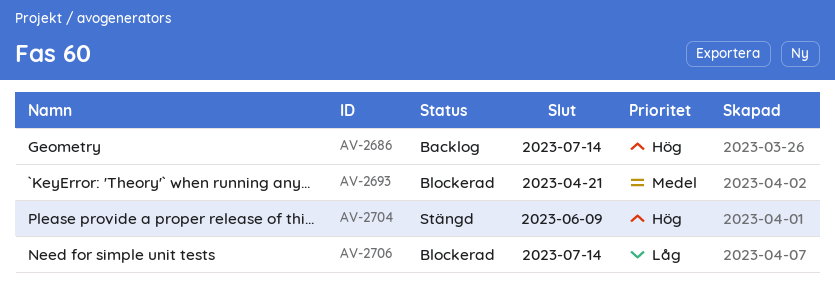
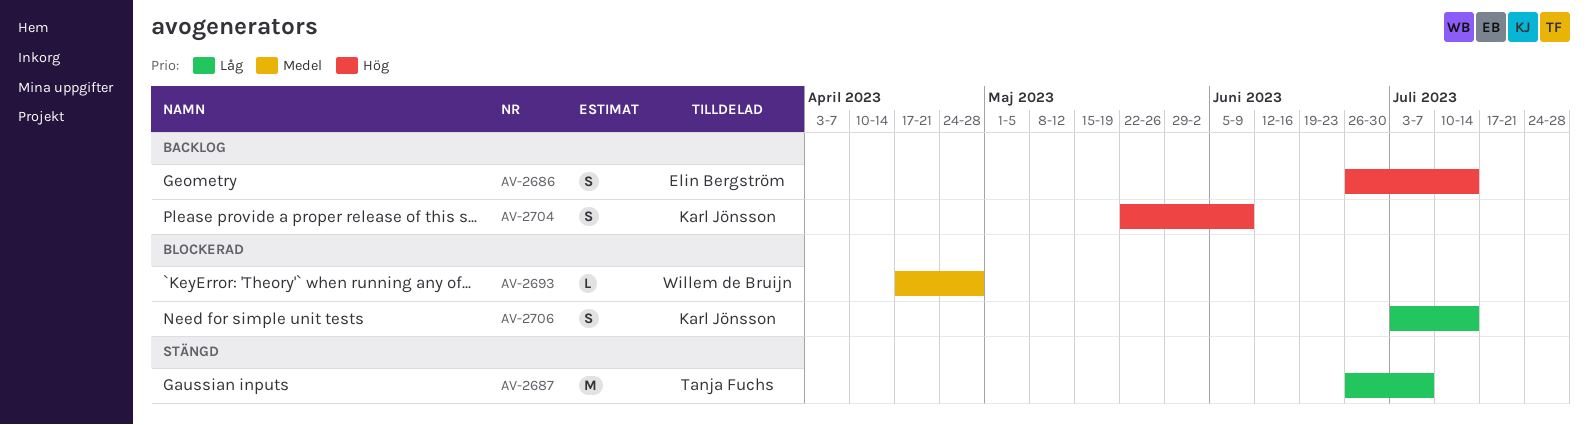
AV-2687: none -> present
AV-2693, due: Apr 21 -> Apr 28
AV-2704, status: Stängd -> Backlog

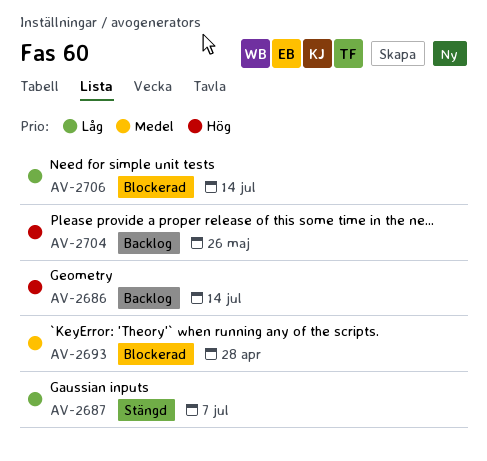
AV-2704, due: Jun 9 -> May 26

